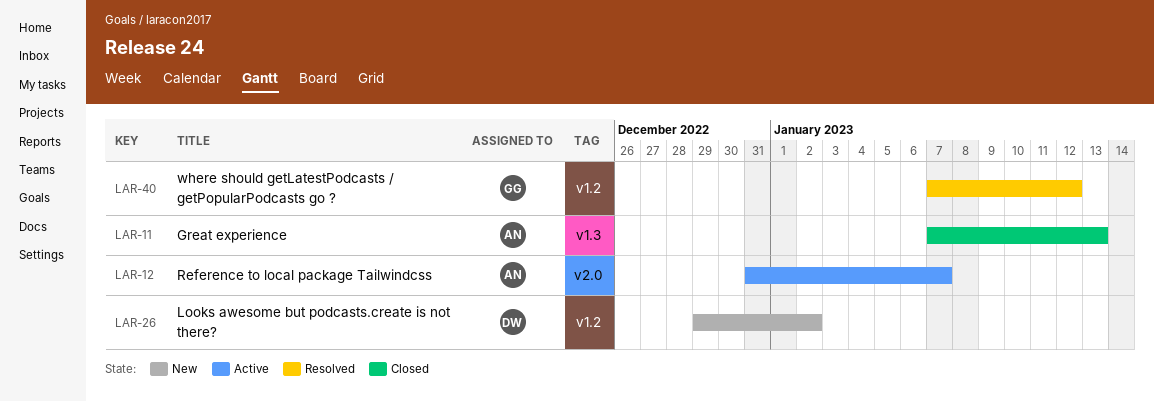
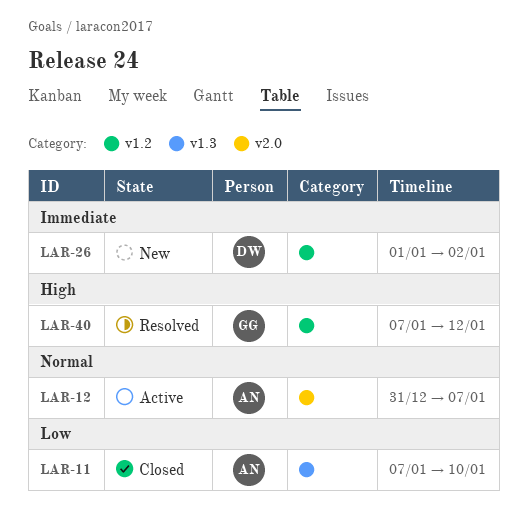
LAR-11, due: Jan 13 -> Jan 10
LAR-26, start: Dec 29 -> Jan 1

